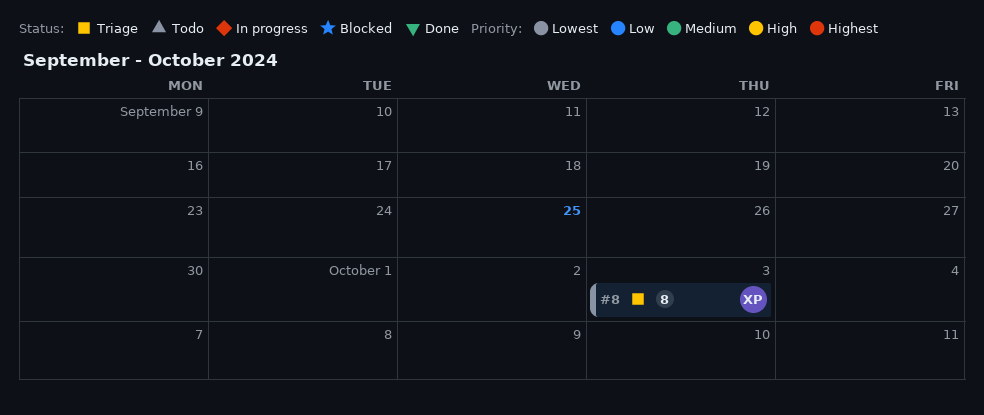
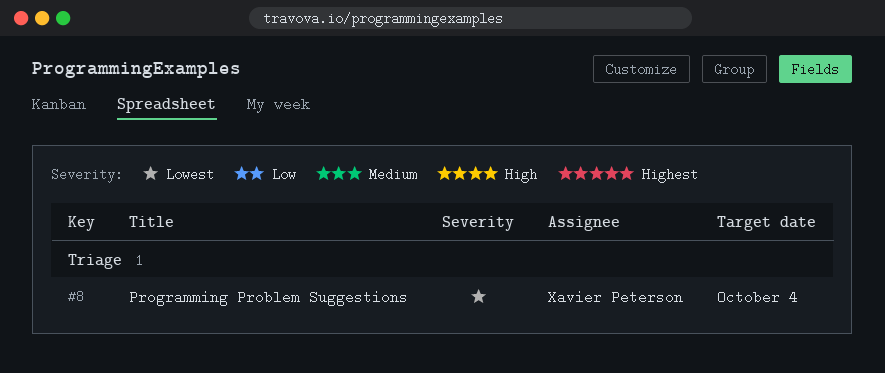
#8, due: Oct 3 -> Oct 4

